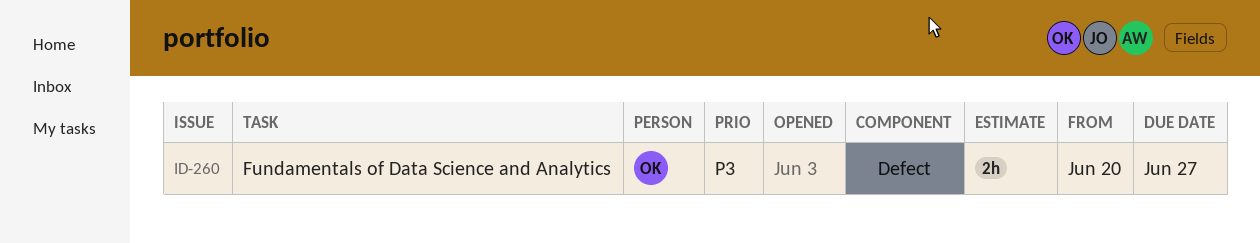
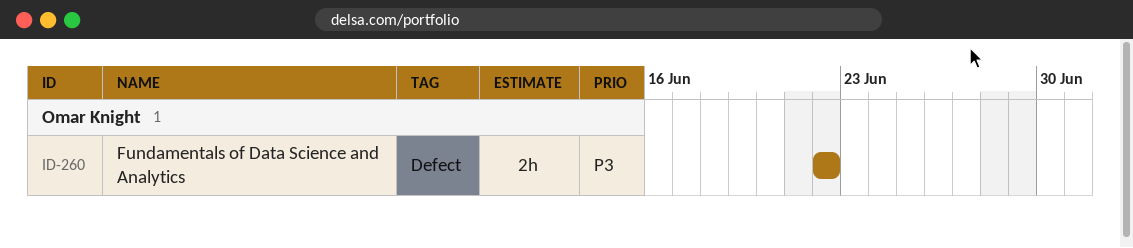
ID-260, start: Jun 20 -> Jun 22
ID-260, due: Jun 27 -> Jun 22

